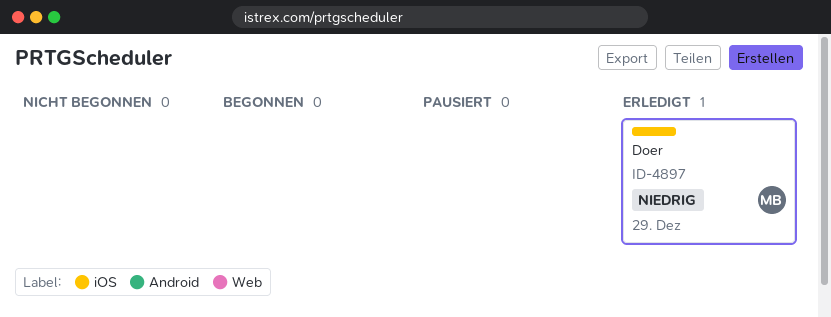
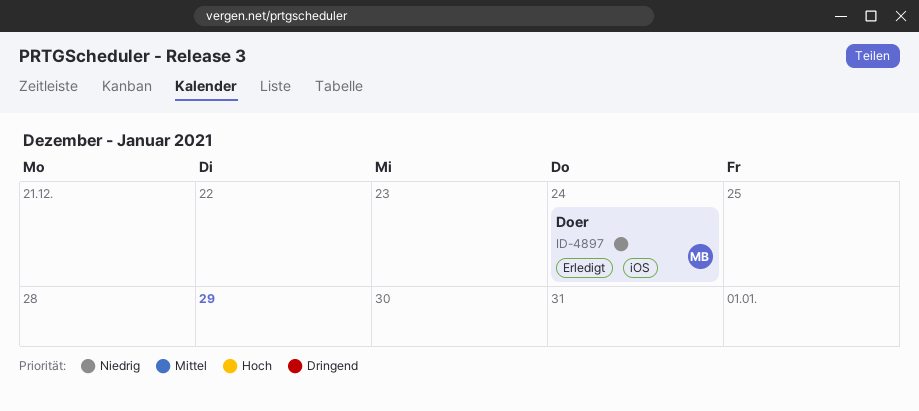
ID-4897, due: Dec 29 -> Dec 24

